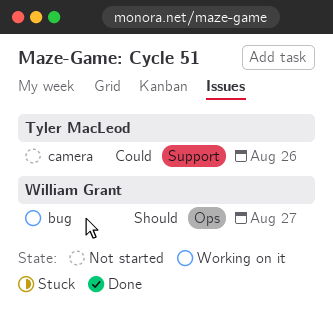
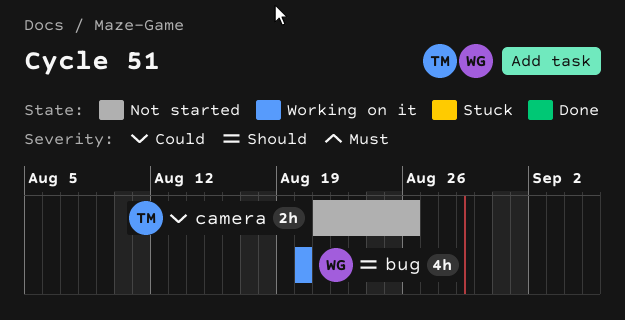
bug, due: Aug 27 -> Aug 20

